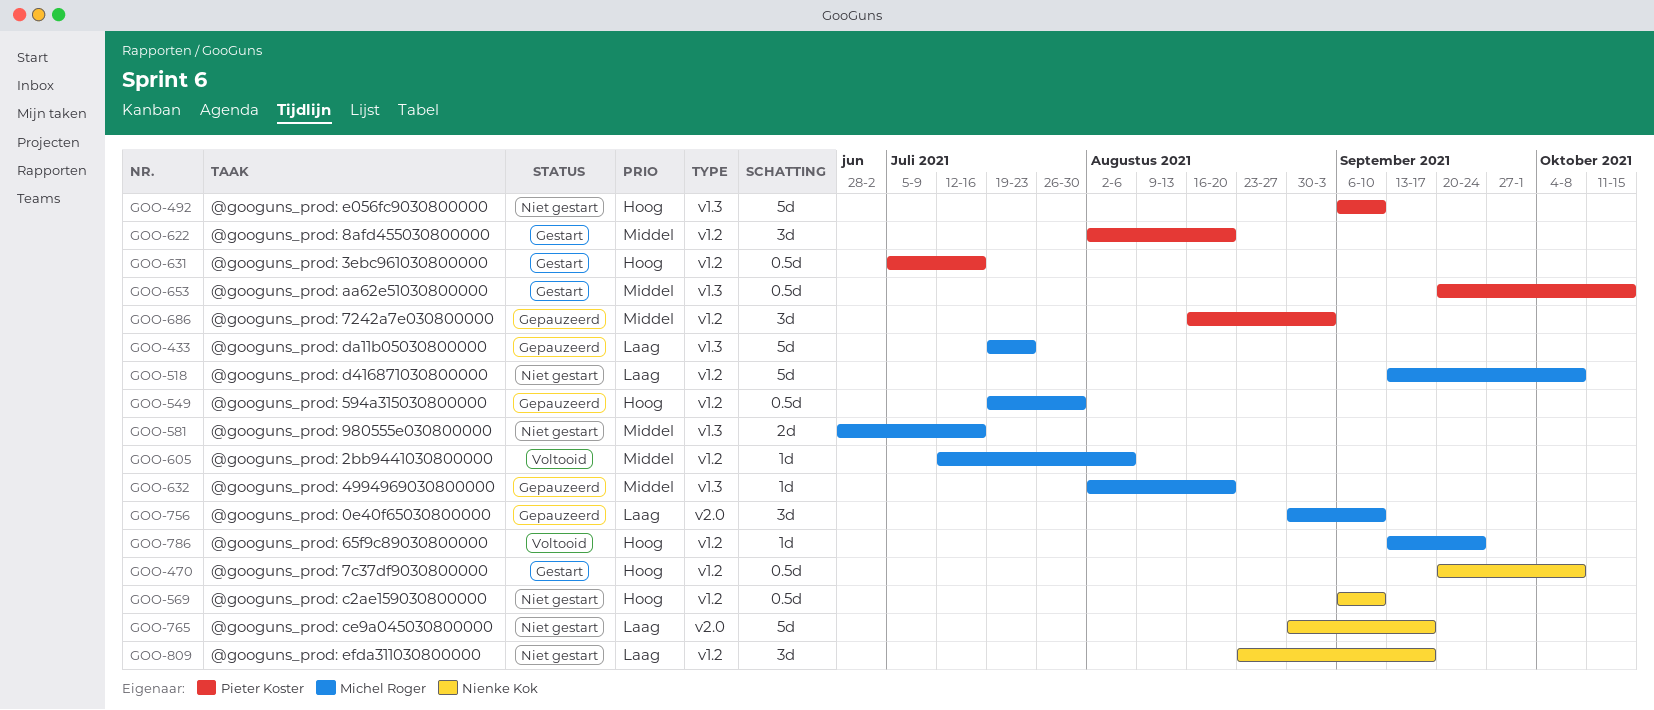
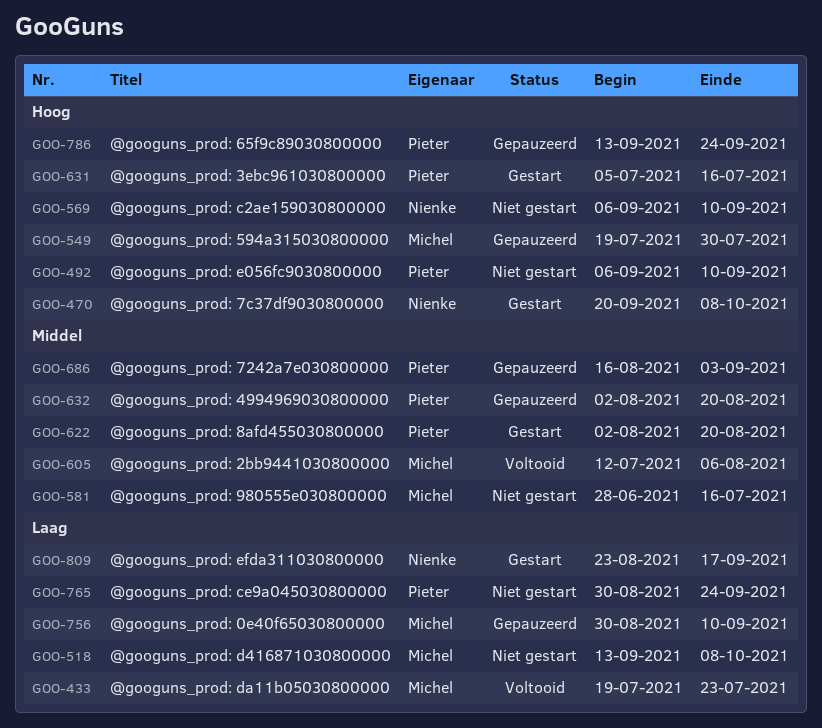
GOO-433, status: Gepauzeerd -> Voltooid
GOO-632, owner: Michel Roger -> Pieter Koster
GOO-653: present -> none
GOO-765, owner: Nienke Kok -> Pieter Koster
GOO-765, due: Sep 17 -> Sep 24
GOO-786, status: Voltooid -> Gepauzeerd
GOO-786, owner: Michel Roger -> Pieter Koster
GOO-809, status: Niet gestart -> Gestart

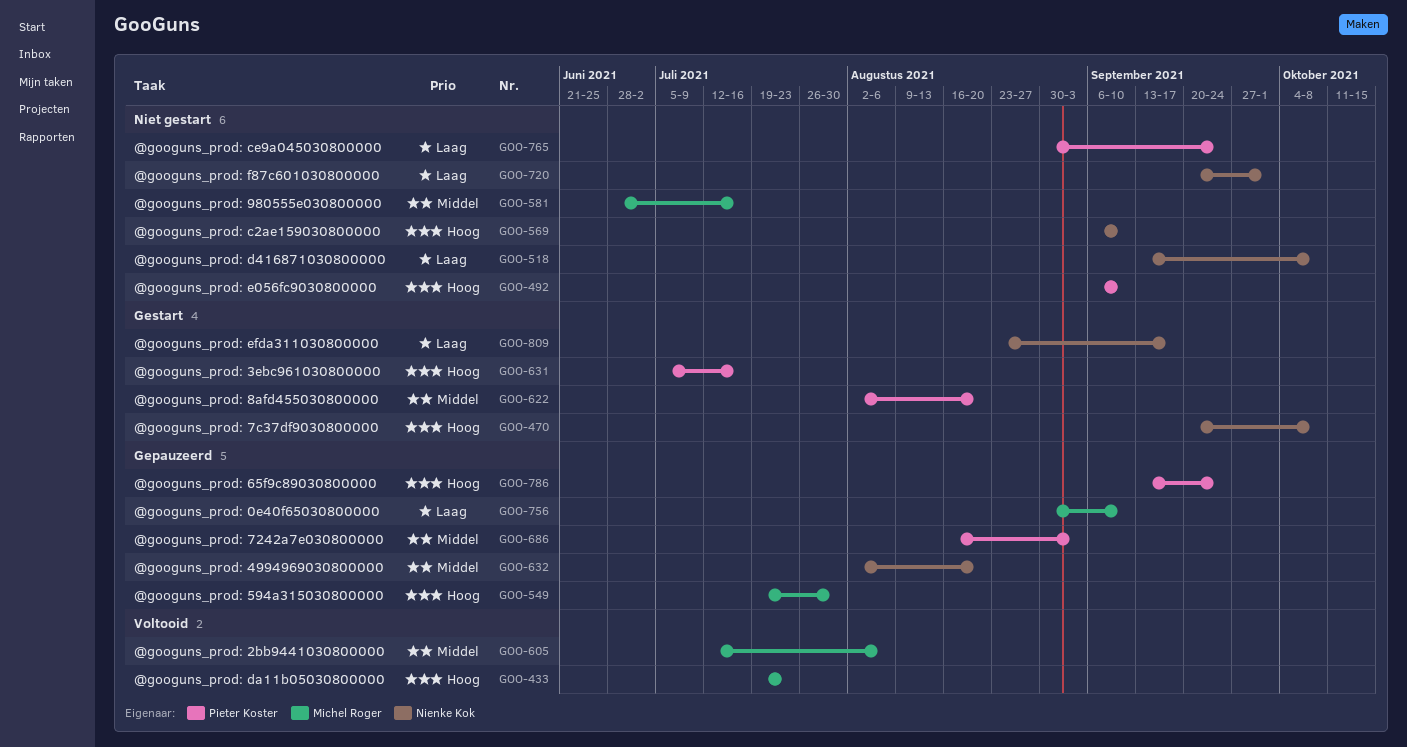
GOO-433, priority: Laag -> Hoog
GOO-518, owner: Michel Roger -> Nienke Kok
GOO-632, owner: Pieter Koster -> Nienke Kok
GOO-720: none -> present

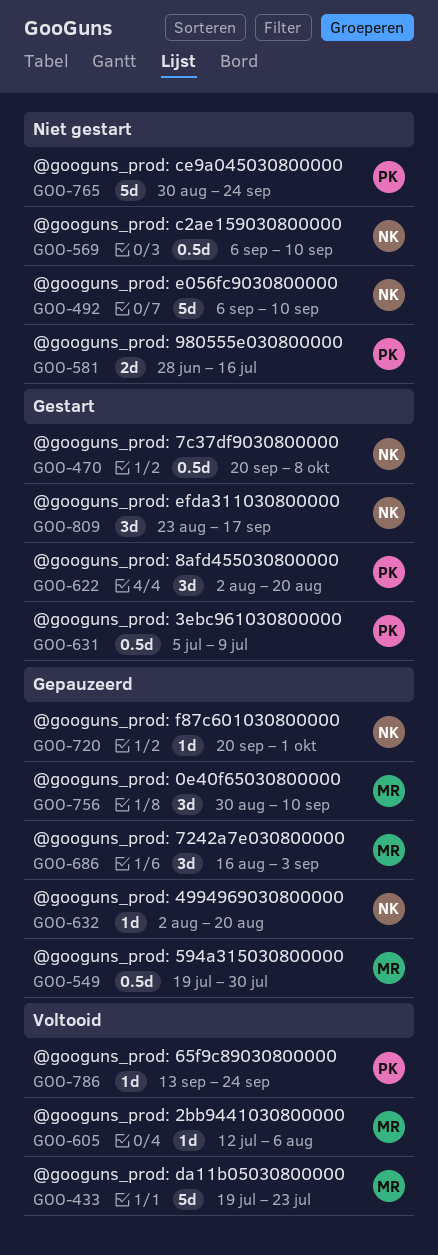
GOO-492, owner: Pieter Koster -> Nienke Kok
GOO-518: present -> none
GOO-581, owner: Michel Roger -> Pieter Koster
GOO-631, due: Jul 16 -> Jul 9
GOO-686, owner: Pieter Koster -> Michel Roger
GOO-720, status: Niet gestart -> Gepauzeerd
GOO-786, status: Gepauzeerd -> Voltooid

